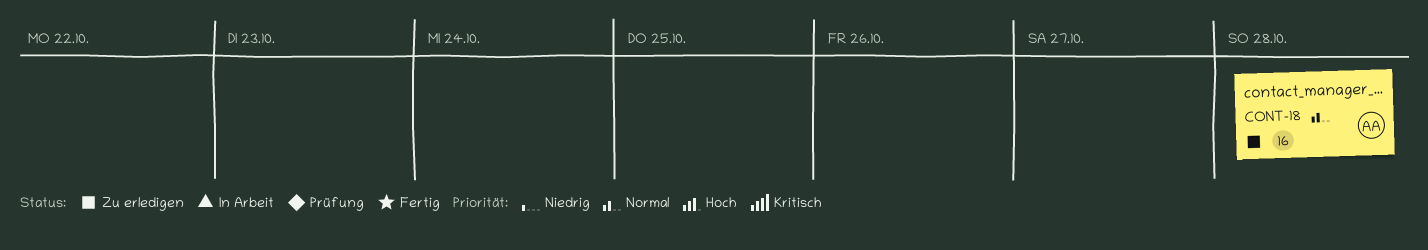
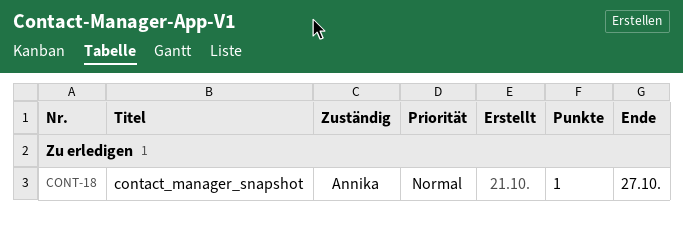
CONT-18, estimate: 16 -> 1
CONT-18, due: Oct 28 -> Oct 27

